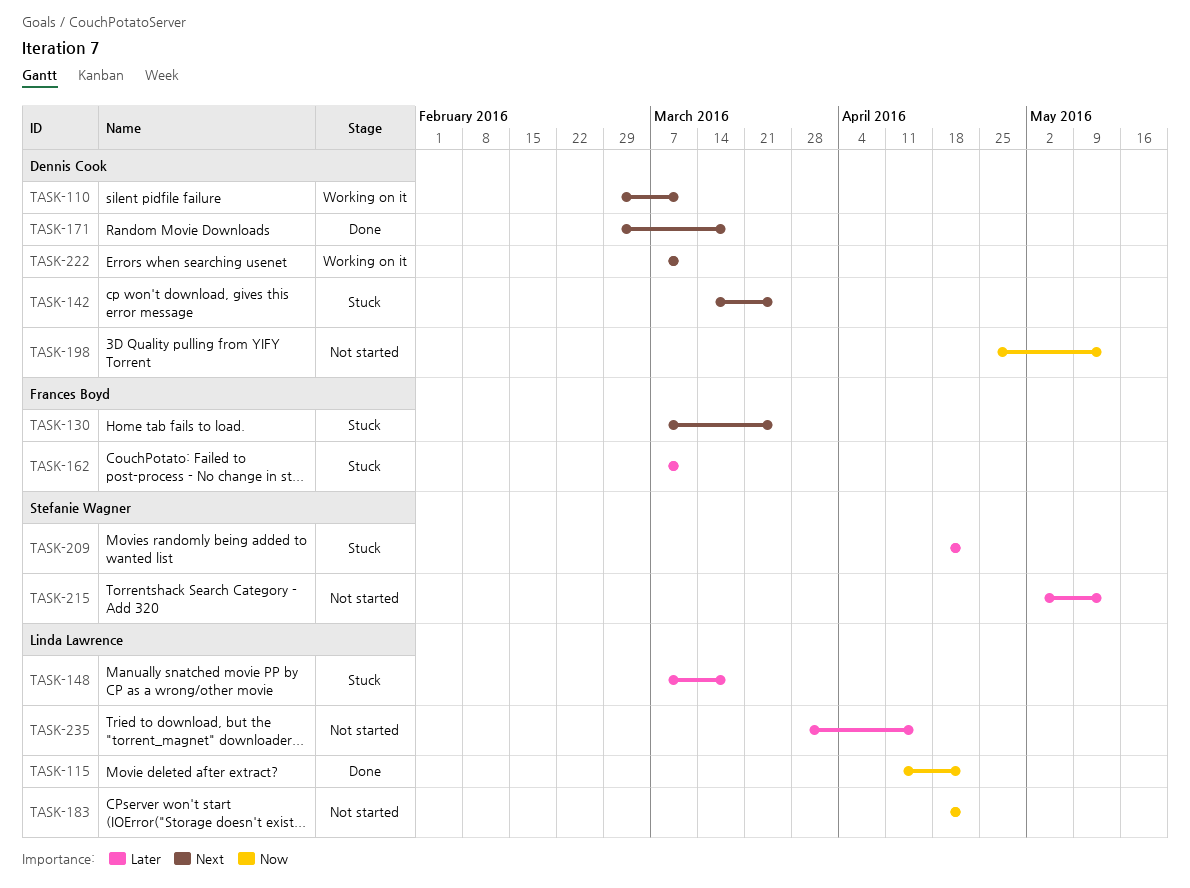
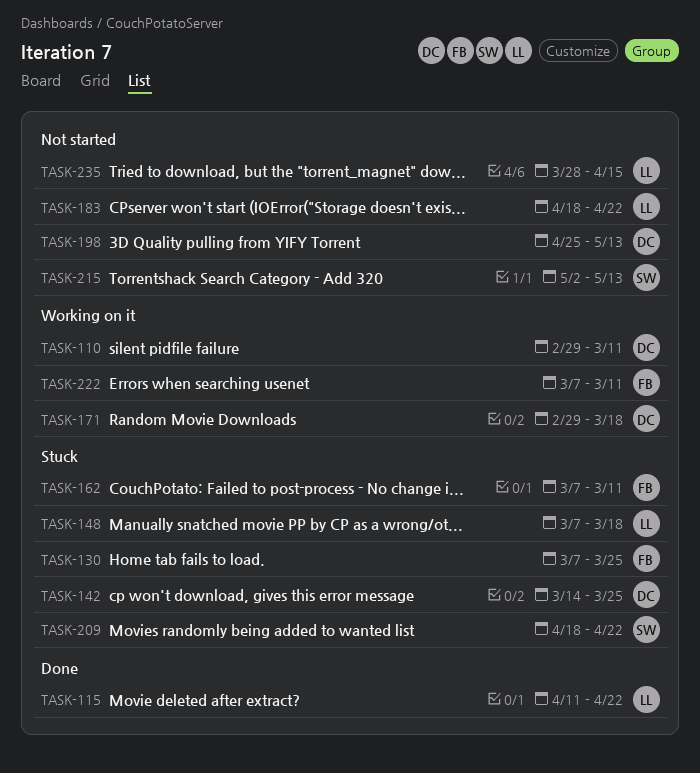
TASK-171, status: Done -> Working on it
TASK-222, owner: Dennis Cook -> Frances Boyd

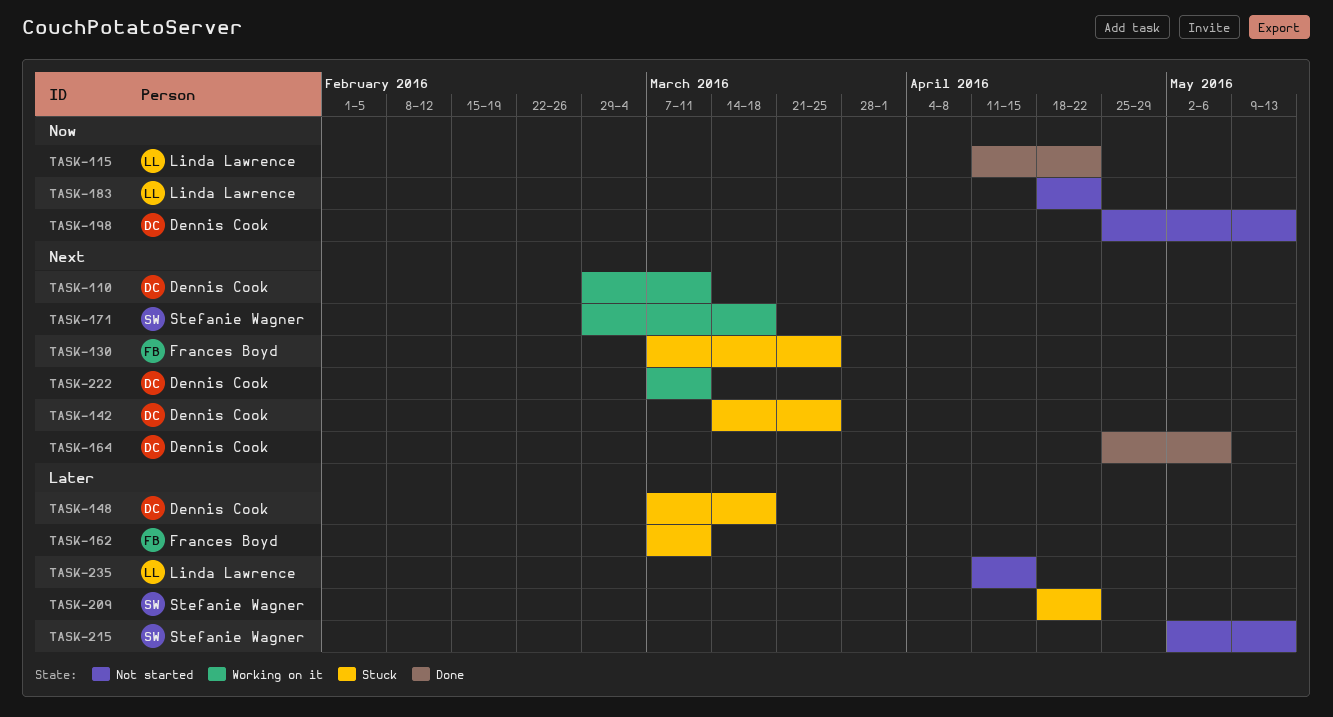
TASK-148, owner: Linda Lawrence -> Dennis Cook
TASK-164: none -> present
TASK-171, owner: Dennis Cook -> Stefanie Wagner
TASK-222, owner: Frances Boyd -> Dennis Cook
TASK-235, start: Mar 28 -> Apr 11

